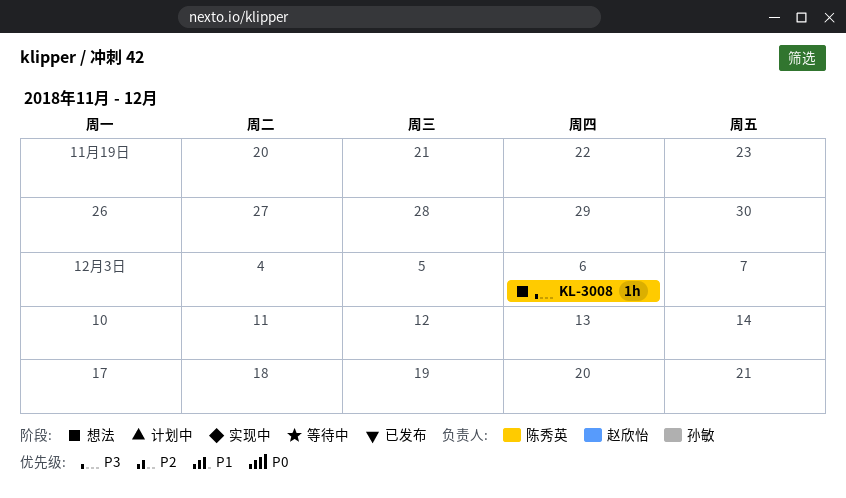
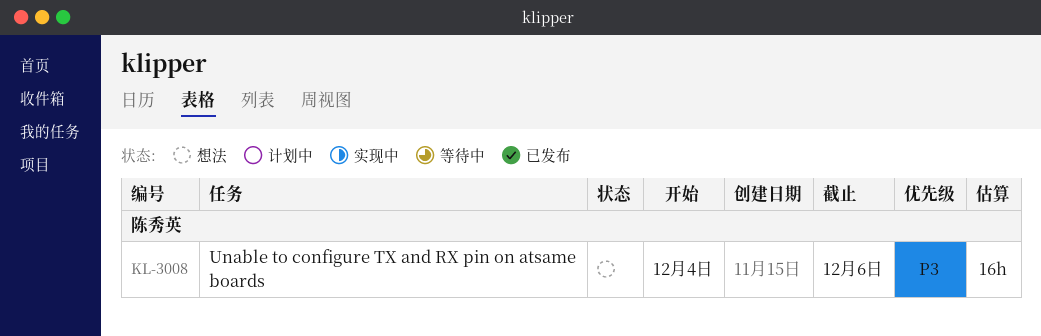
KL-3008, estimate: 1h -> 16h
KL-3008, start: Dec 6 -> Dec 4

